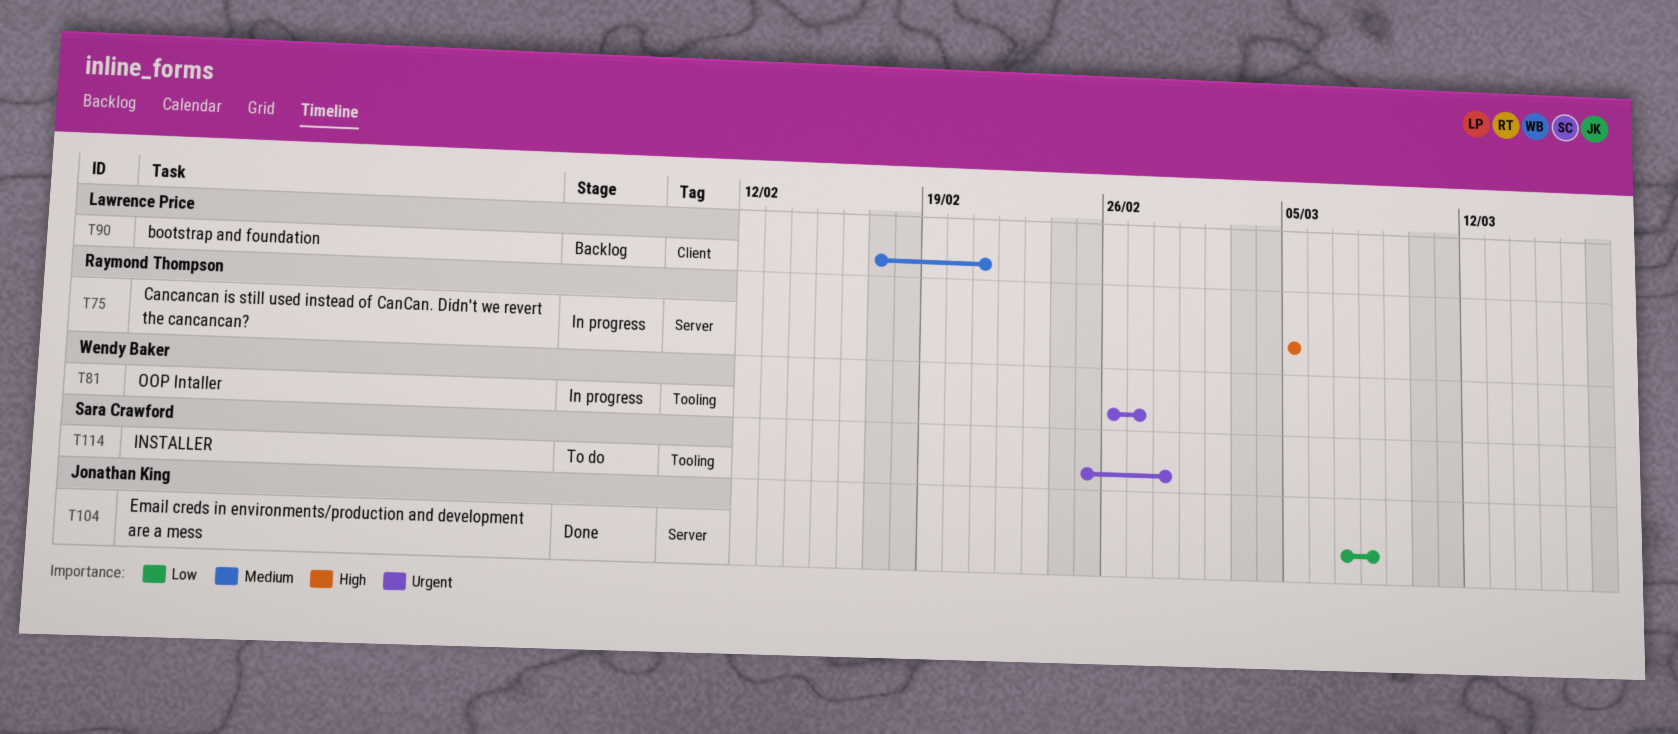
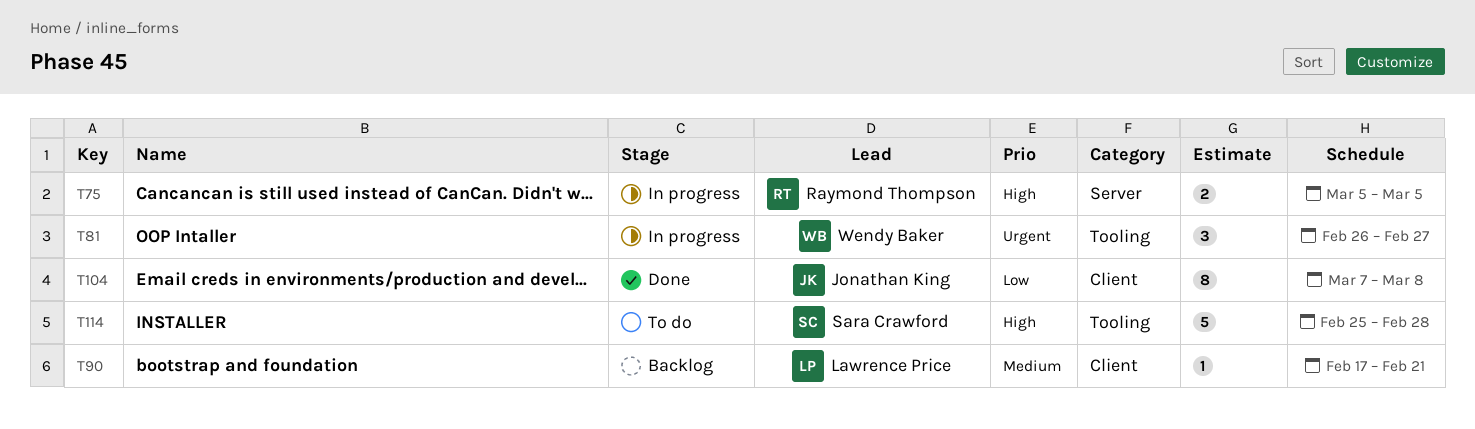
T104, label: Server -> Client
T114, priority: Urgent -> High

